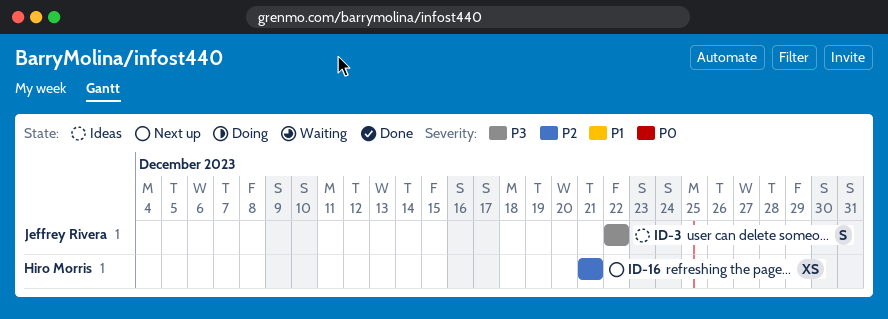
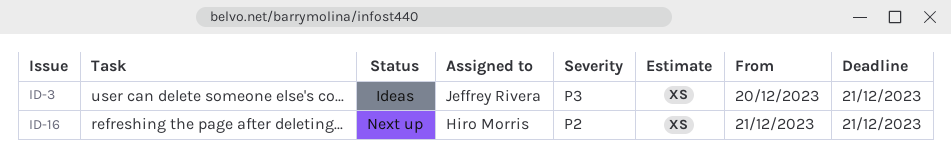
ID-3, estimate: S -> XS
ID-3, start: Dec 22 -> Dec 20
ID-3, due: Dec 22 -> Dec 21

